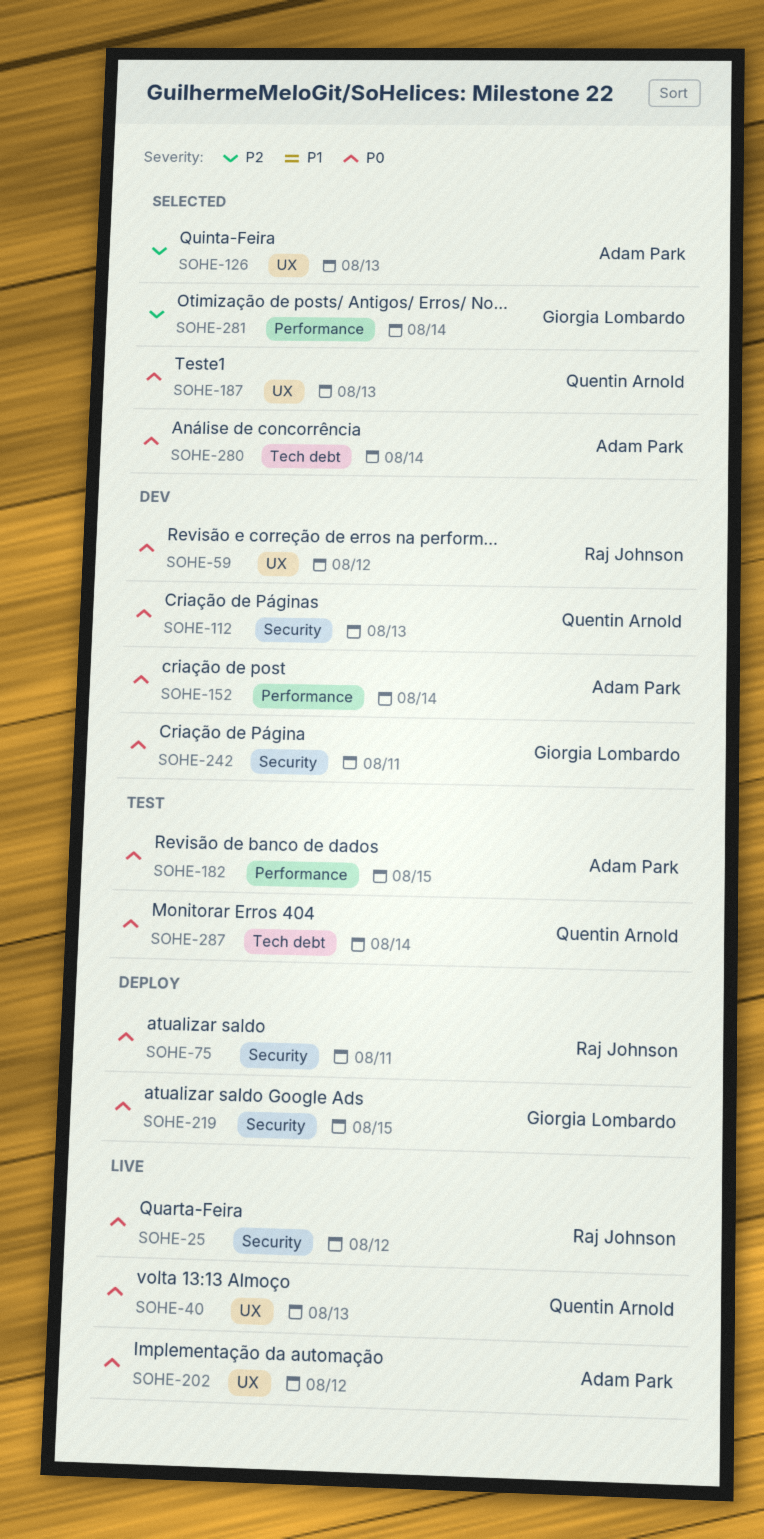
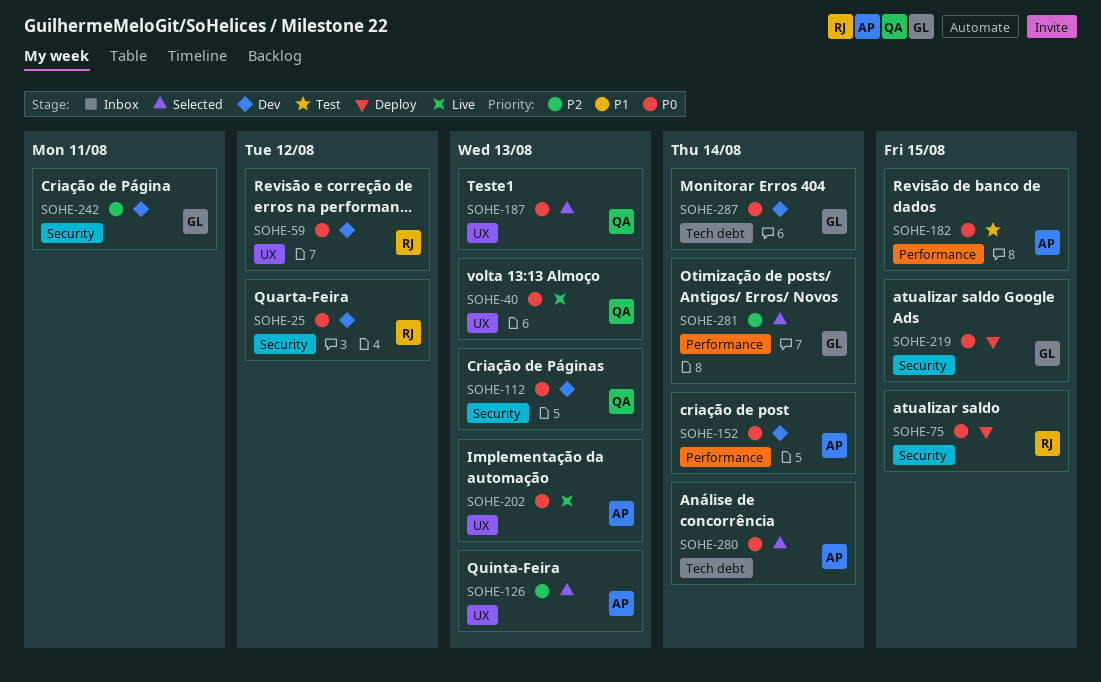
SOHE-25, status: Live -> Dev
SOHE-75, due: Aug 11 -> Aug 15
SOHE-202, due: Aug 12 -> Aug 13
SOHE-242, priority: P0 -> P2
SOHE-287, status: Test -> Dev
SOHE-287, owner: Quentin Arnold -> Giorgia Lombardo

